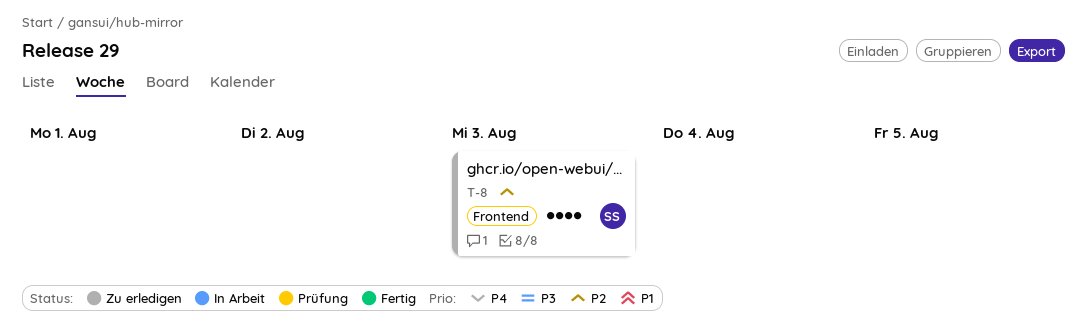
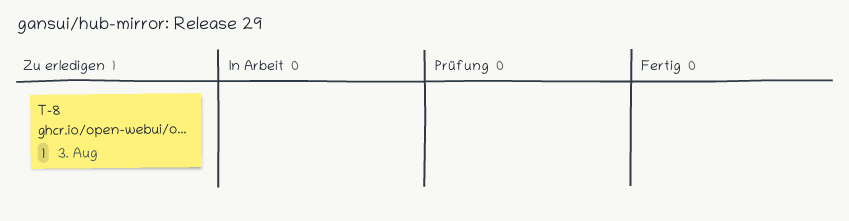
T-8, estimate: 4 -> 1

